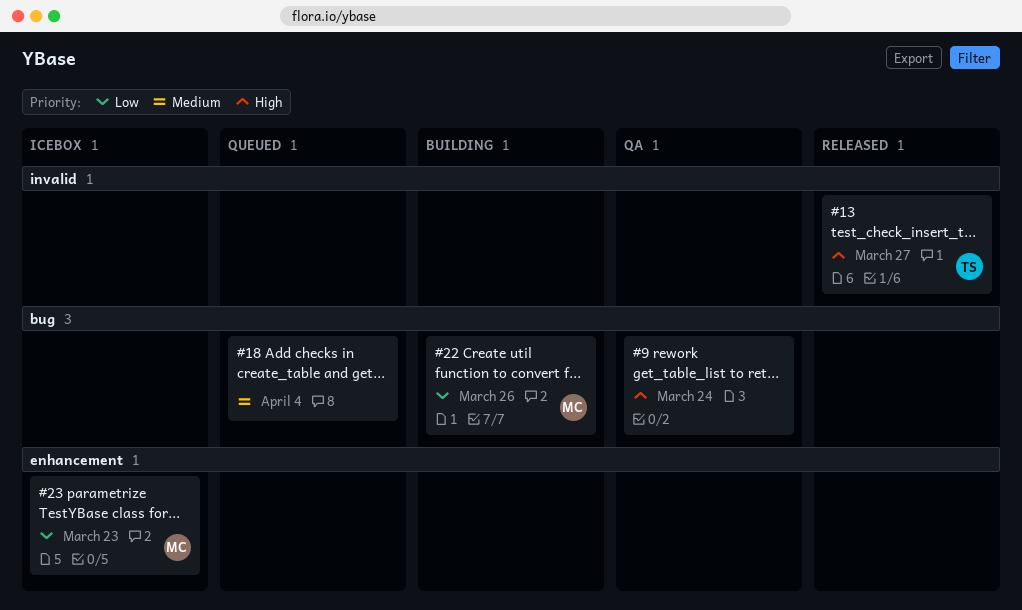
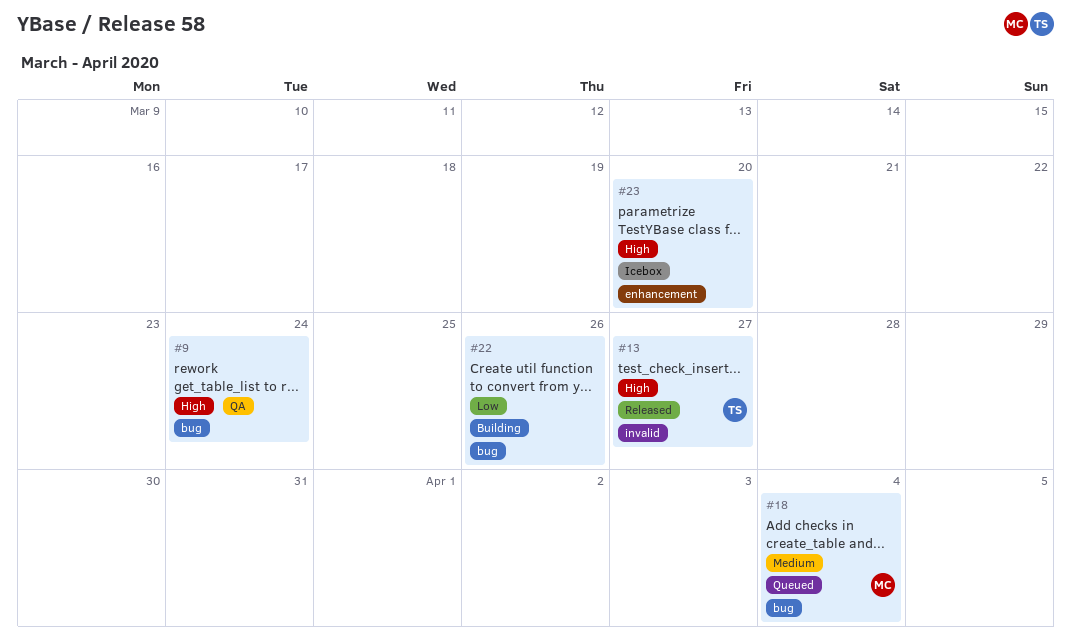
#18, owner: none -> MC
#22, owner: MC -> none
#23, owner: MC -> none
#23, priority: Low -> High
#23, due: Mar 23 -> Mar 20

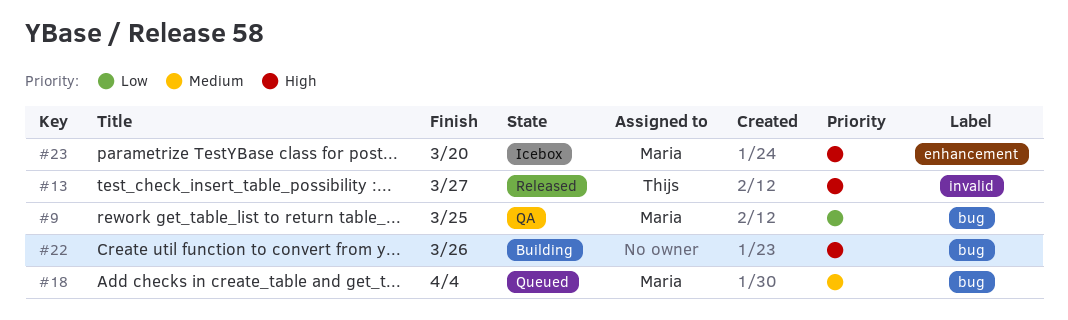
#9, owner: none -> Maria
#9, priority: High -> Low
#9, due: Mar 24 -> Mar 25
#22, priority: Low -> High
#23, owner: none -> Maria

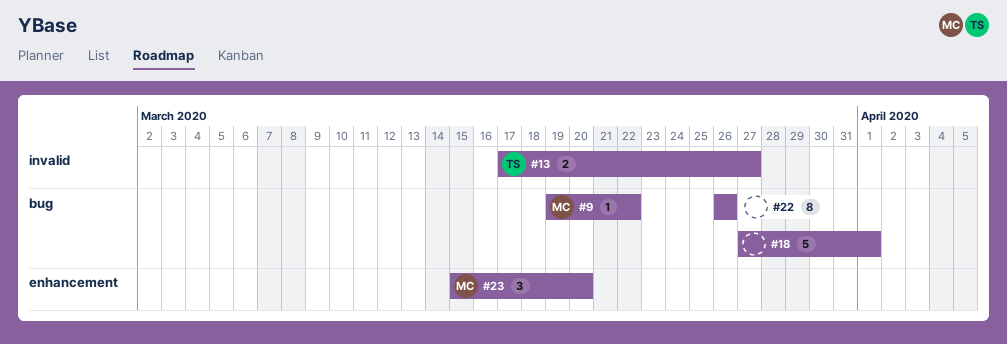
#9, due: Mar 25 -> Mar 22
#18, owner: Maria -> none
#18, due: Apr 4 -> Apr 1

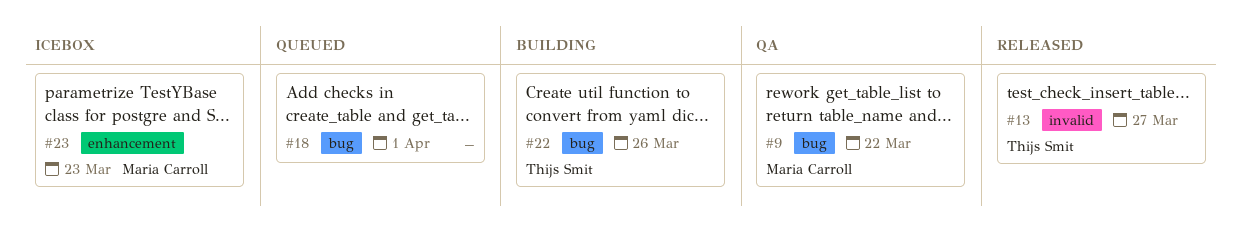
#22, owner: none -> Thijs Smit
#23, due: Mar 20 -> Mar 23

